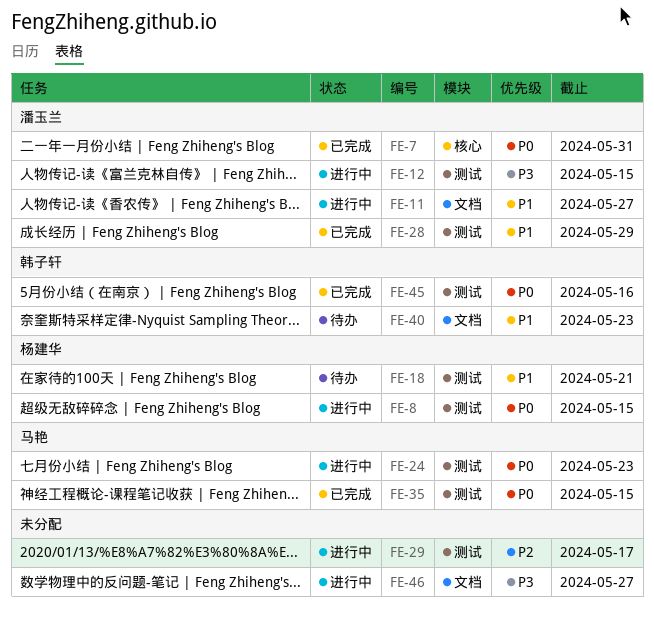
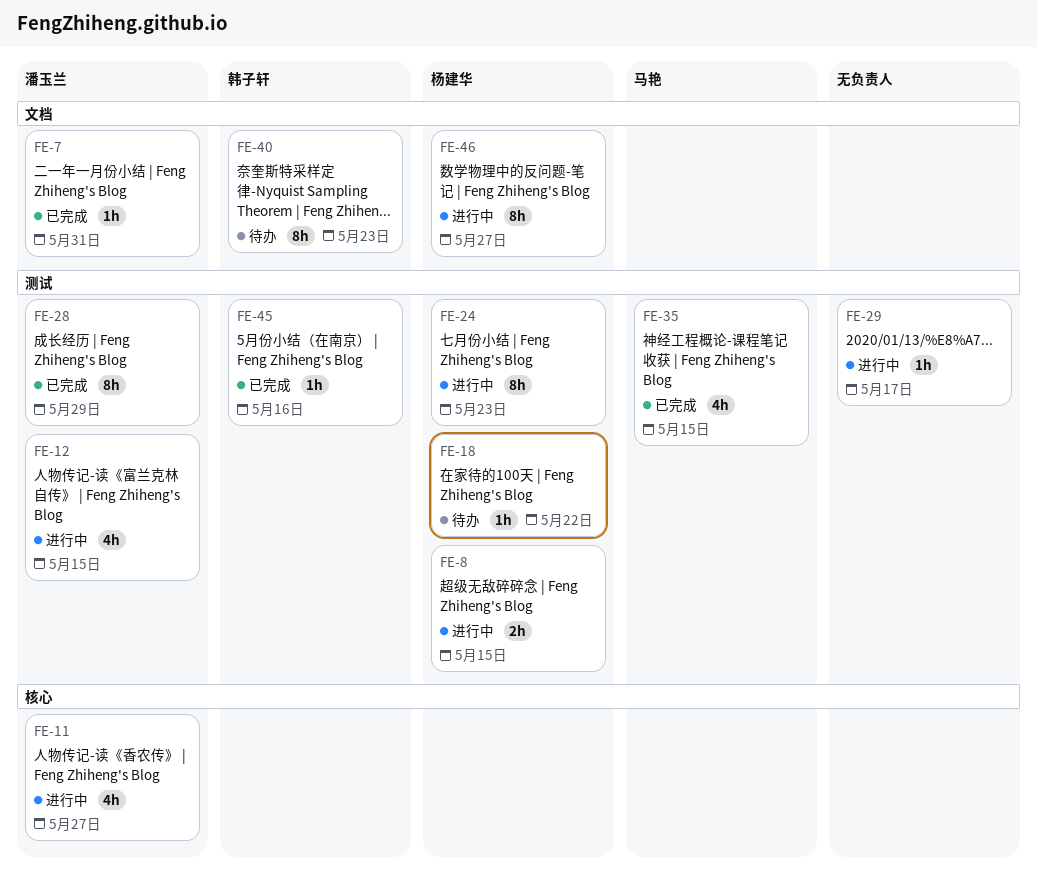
FE-7, label: 核心 -> 文档
FE-11, label: 文档 -> 核心
FE-18, due: May 21 -> May 22
FE-24, owner: 马艳 -> 杨建华
FE-46, owner: none -> 杨建华

